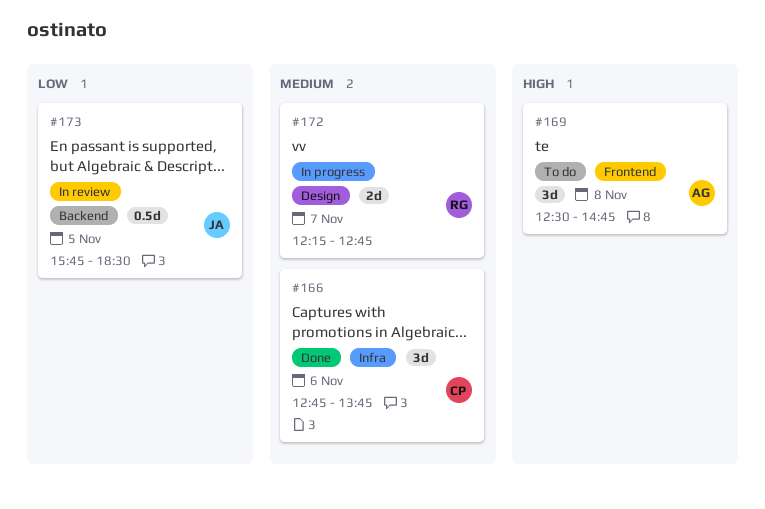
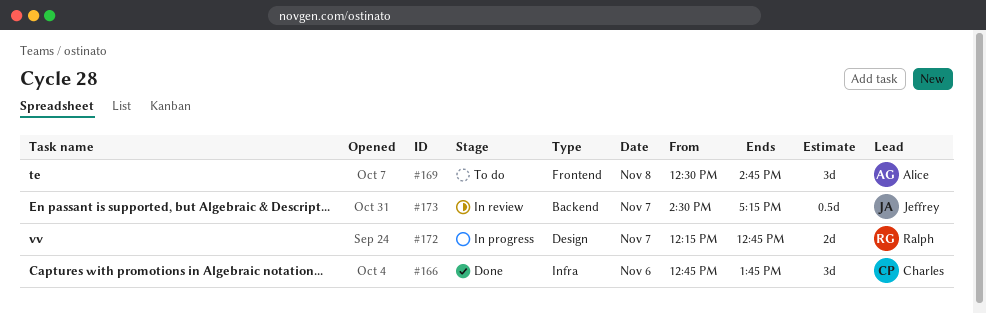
#173, day: Nov 5 -> Nov 7
#173, begins: 15:45 -> 14:30
#173, ends: 18:30 -> 17:15

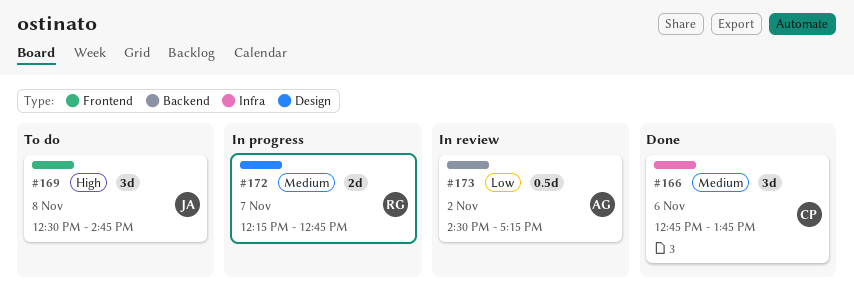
#169, owner: Alice -> Jeffrey
#173, owner: Jeffrey -> Alice
#173, day: Nov 7 -> Nov 2

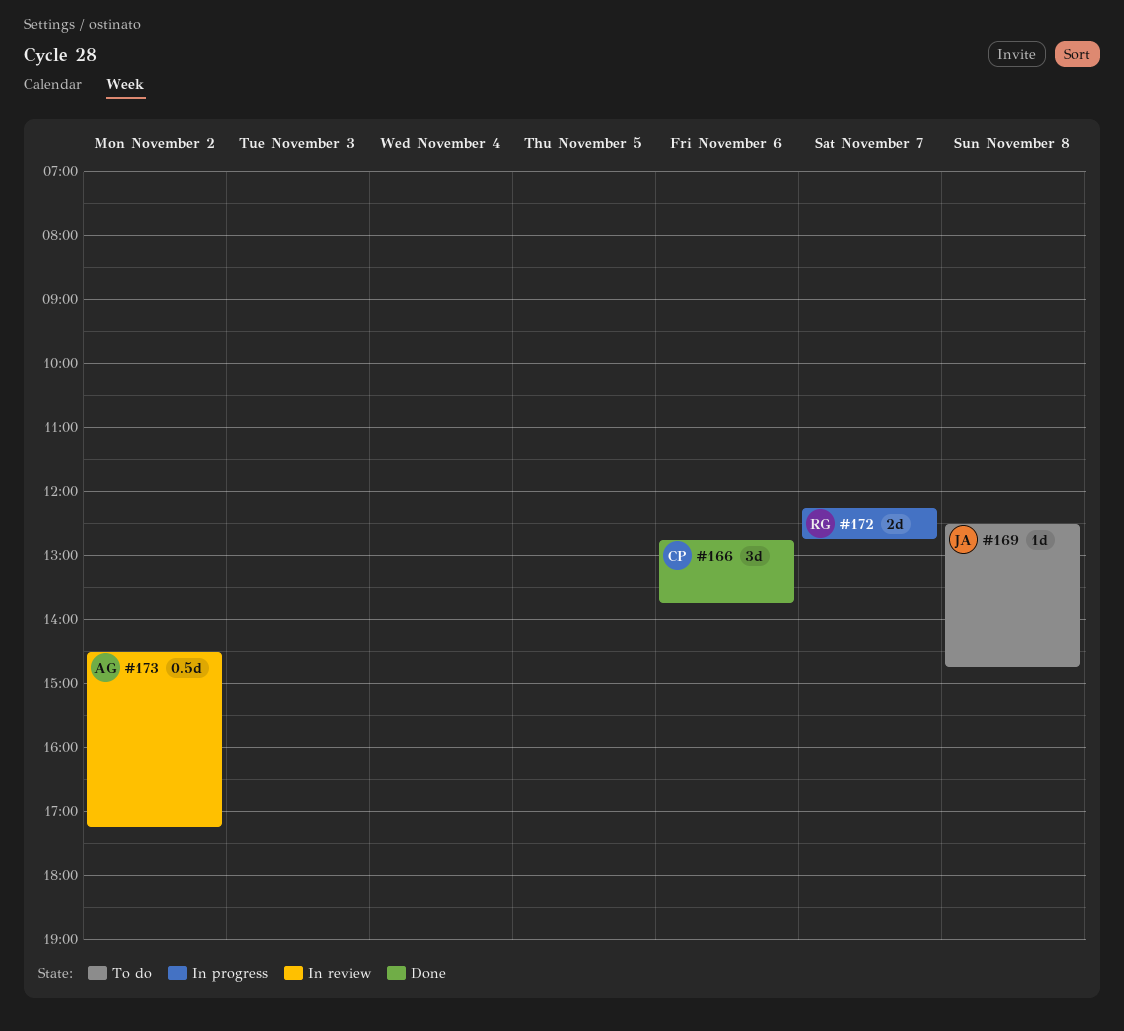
#169, estimate: 3d -> 1d

